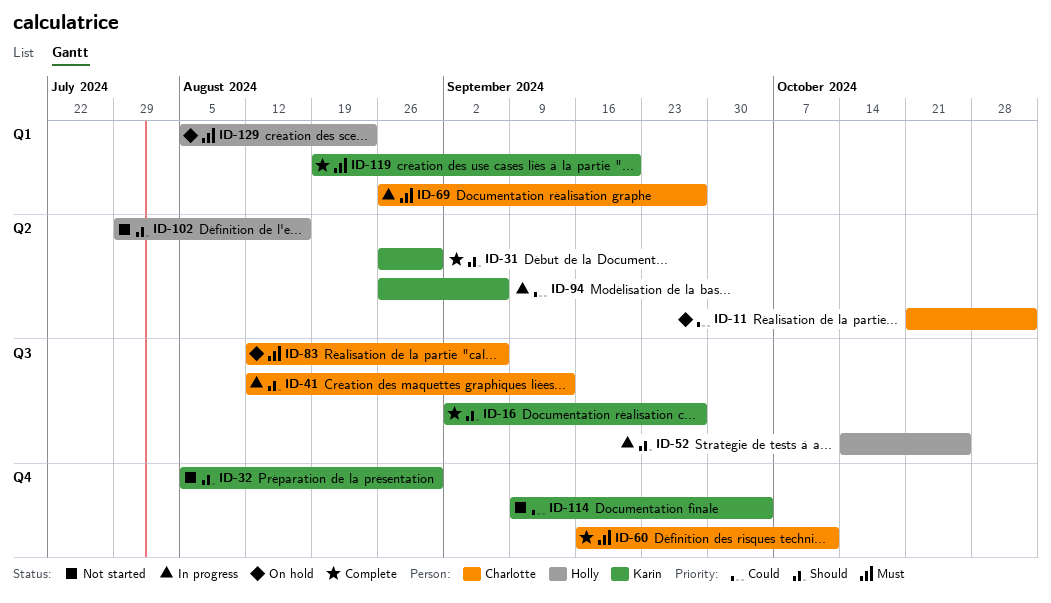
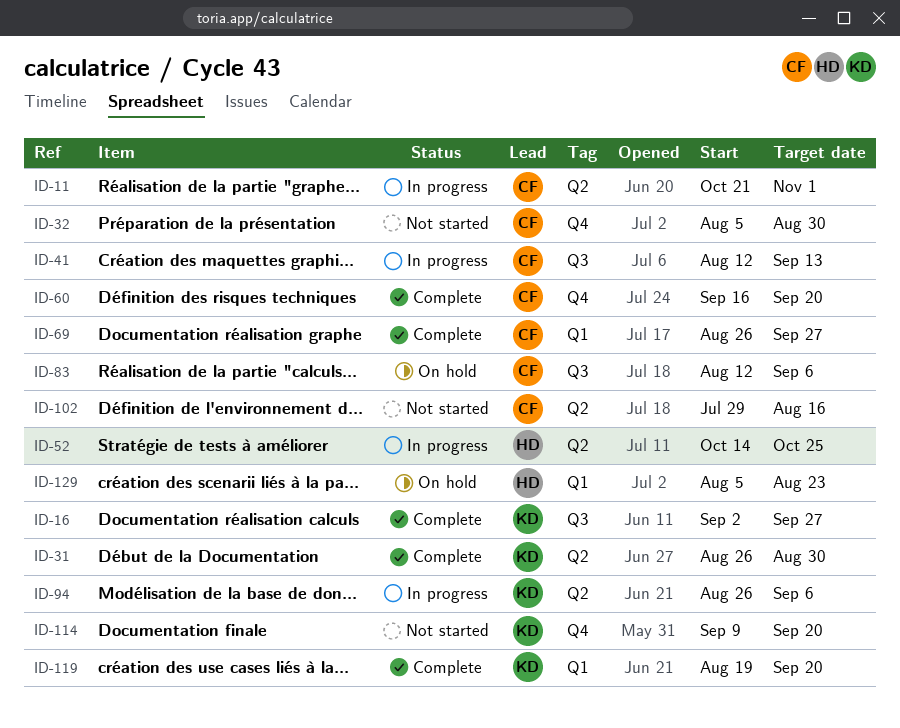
ID-11, status: On hold -> In progress
ID-32, owner: Karin -> Charlotte
ID-52, label: Q3 -> Q2
ID-60, due: Oct 11 -> Sep 20
ID-69, status: In progress -> Complete
ID-102, owner: Holly -> Charlotte
ID-114, due: Oct 4 -> Sep 20

